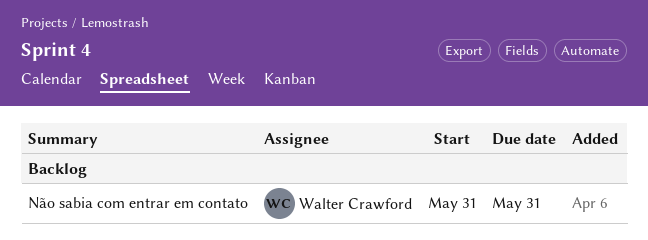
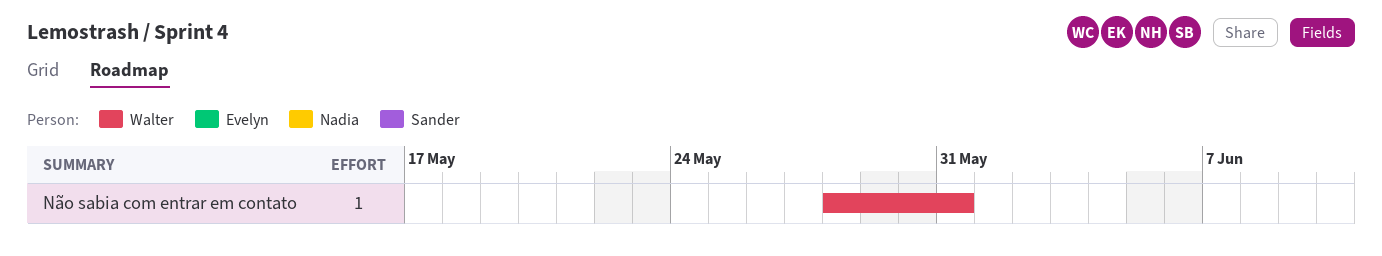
Não sabia com entrar em contato, start: May 31 -> May 28

